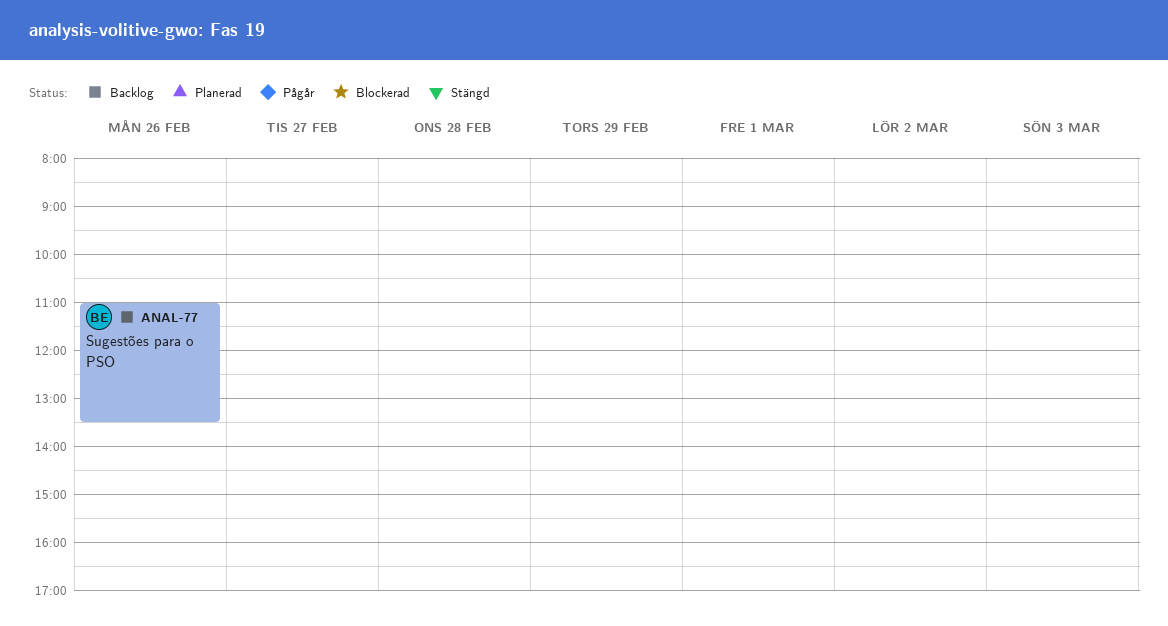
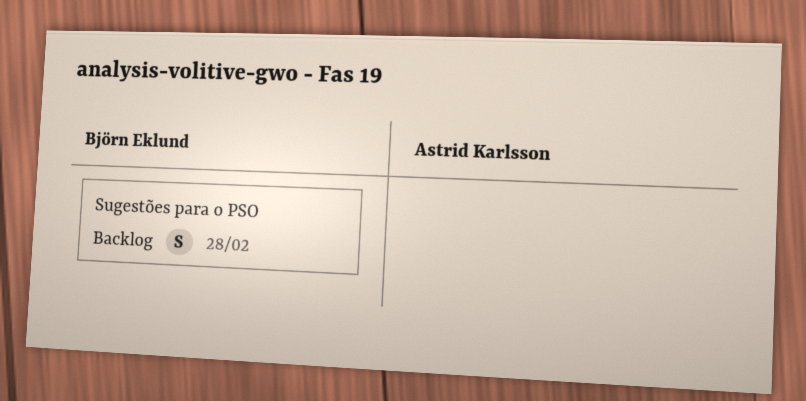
Sugestões para o PSO, day: Feb 26 -> Feb 28

